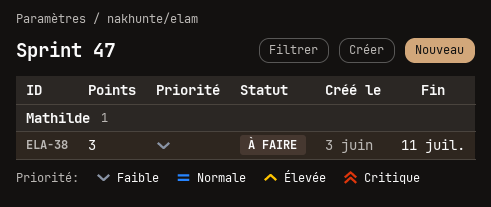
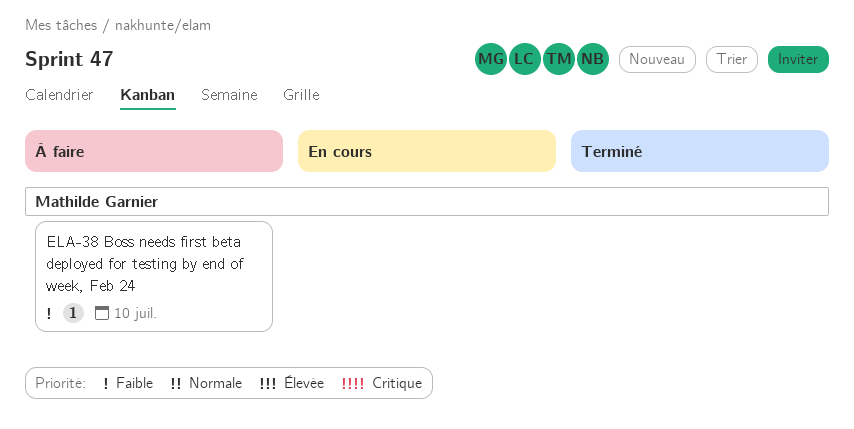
ELA-38, estimate: 3 -> 1
ELA-38, due: Jul 11 -> Jul 10

